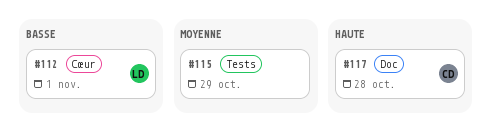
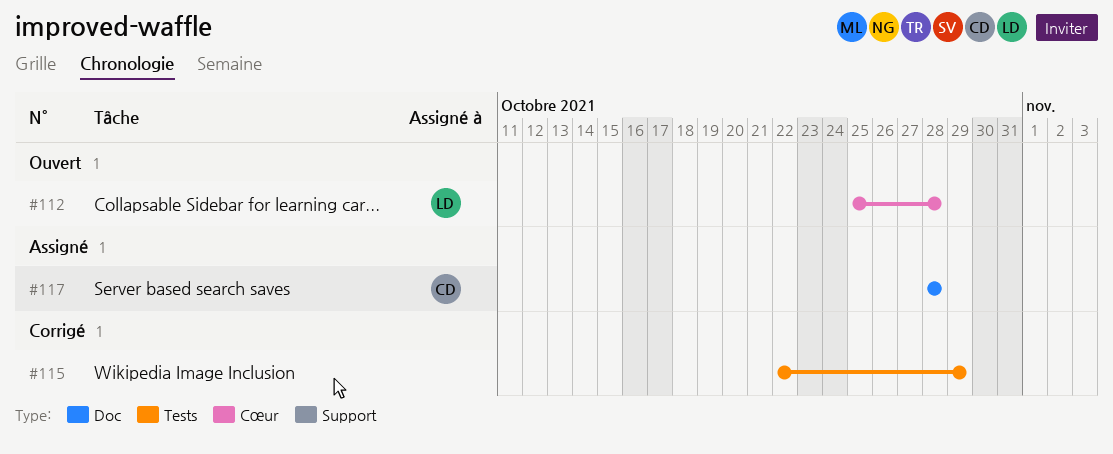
#112, due: Nov 1 -> Oct 28

